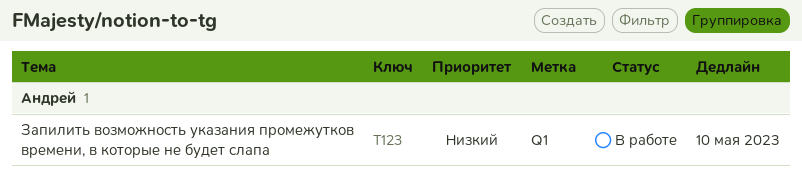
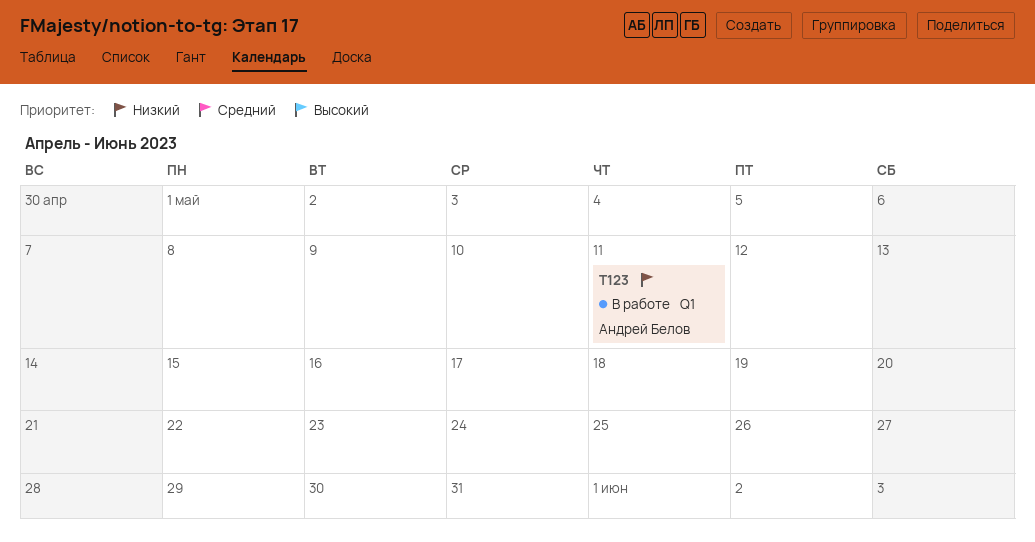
T123, due: May 10 -> May 11

